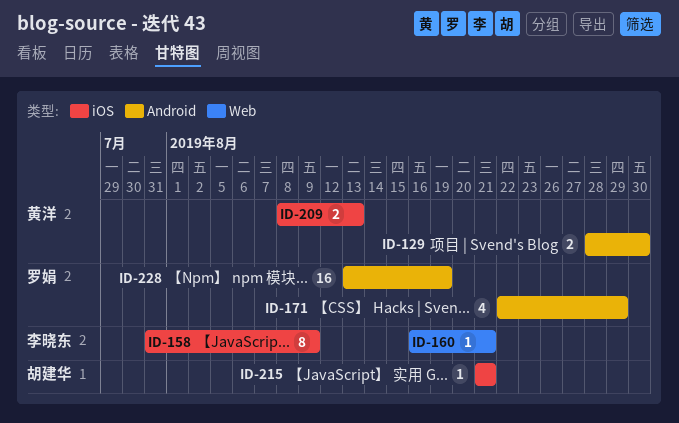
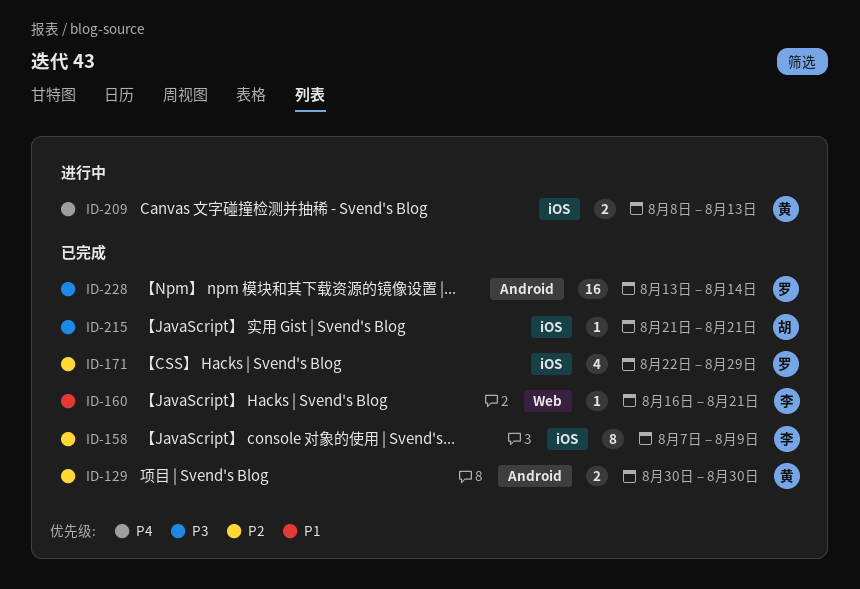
ID-129, start: Aug 28 -> Aug 30
ID-158, start: Jul 31 -> Aug 7
ID-171, label: Android -> iOS
ID-228, due: Aug 19 -> Aug 14

